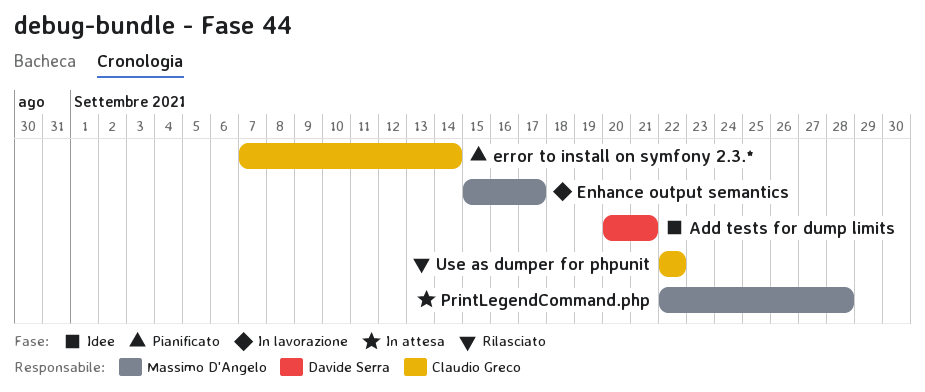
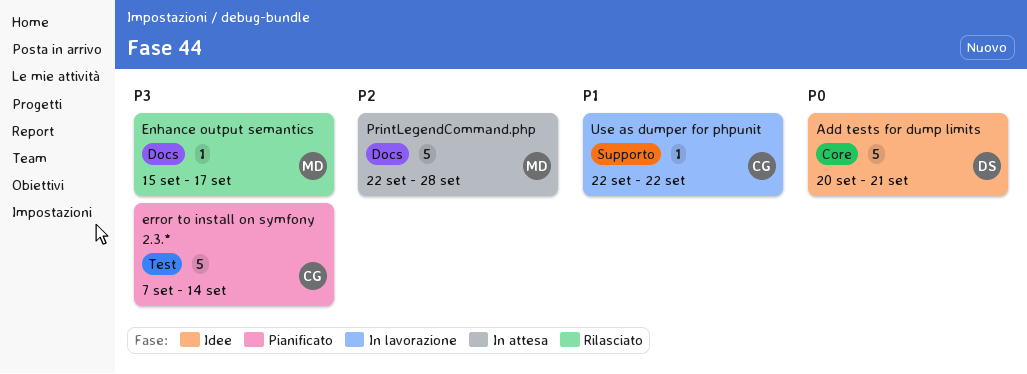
Enhance output semantics, status: In lavorazione -> Rilasciato
Use as dumper for phpunit, status: Rilasciato -> In lavorazione

